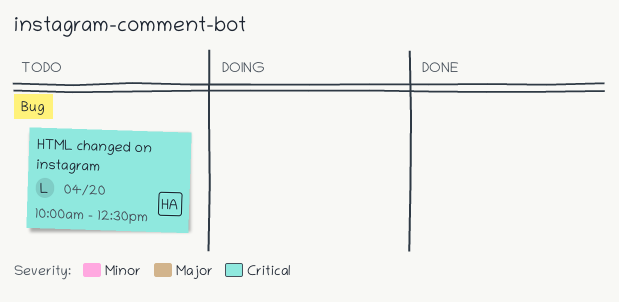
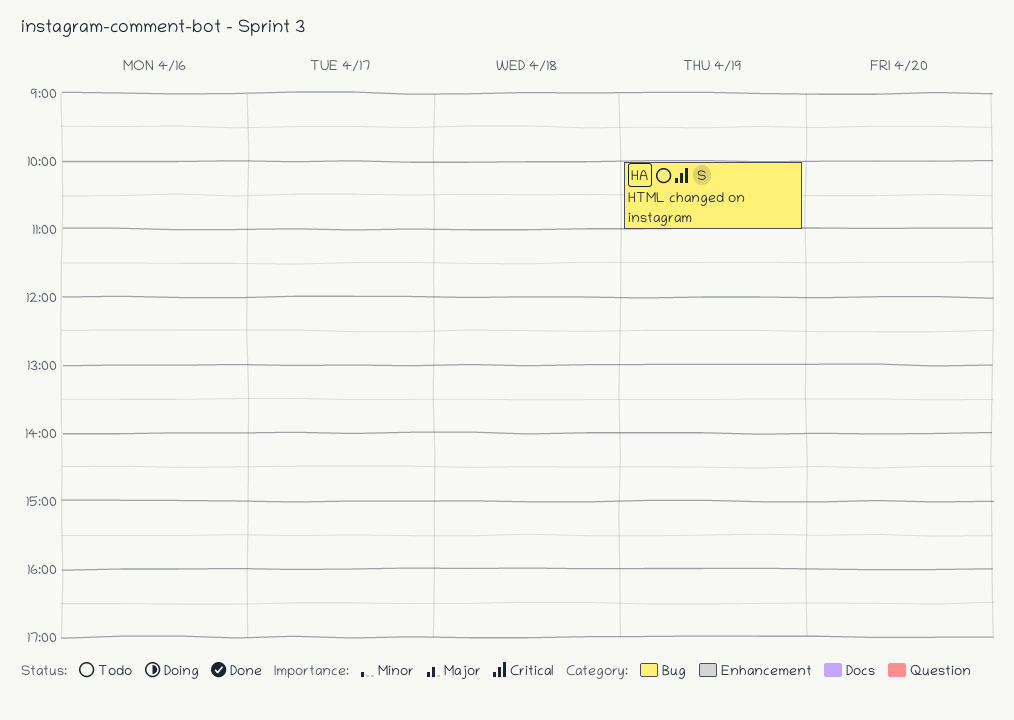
HTML changed on instagram, estimate: L -> S
HTML changed on instagram, day: Apr 20 -> Apr 19
HTML changed on instagram, ends: 12:30 -> 11:00

